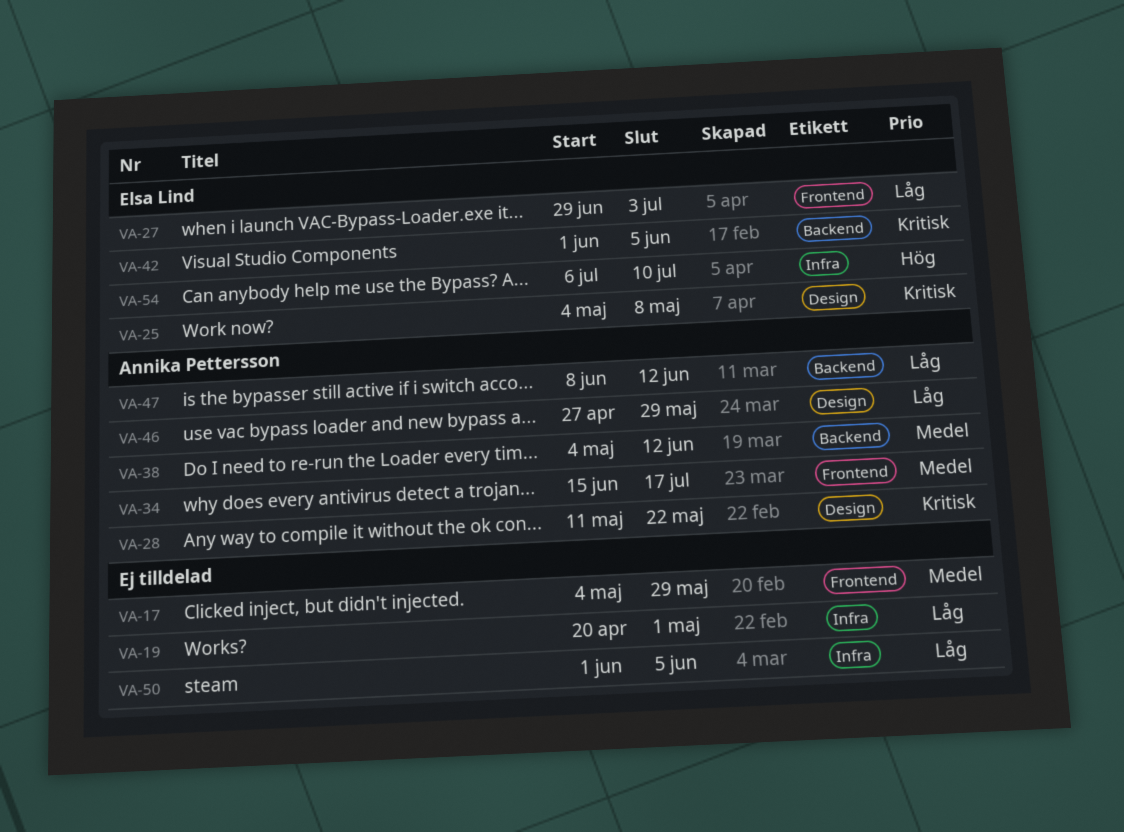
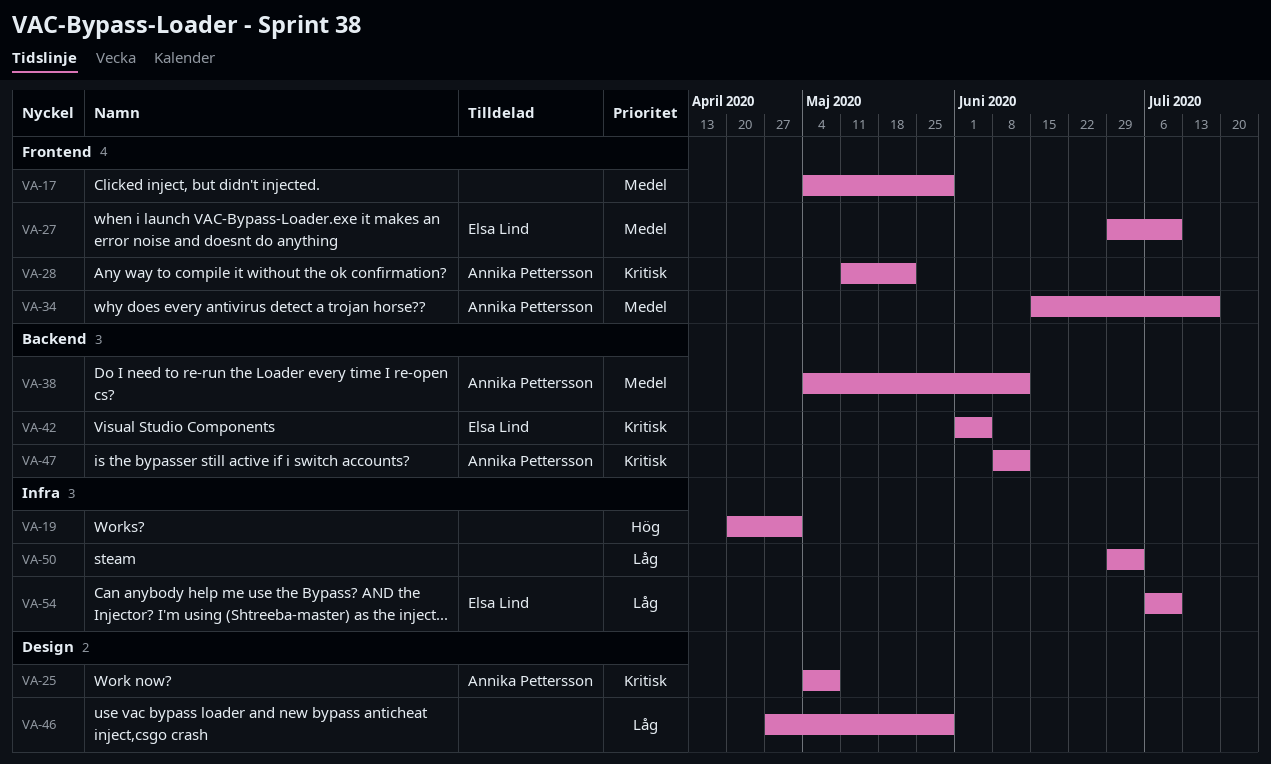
VA-19, priority: Låg -> Hög
VA-25, owner: Elsa Lind -> Annika Pettersson
VA-27, priority: Låg -> Medel
VA-27, due: Jul 3 -> Jul 10
VA-28, label: Design -> Frontend
VA-46, owner: Annika Pettersson -> none
VA-47, priority: Låg -> Kritisk
VA-50, start: Jun 1 -> Jun 29
VA-50, due: Jun 5 -> Jul 3
VA-54, priority: Hög -> Låg

